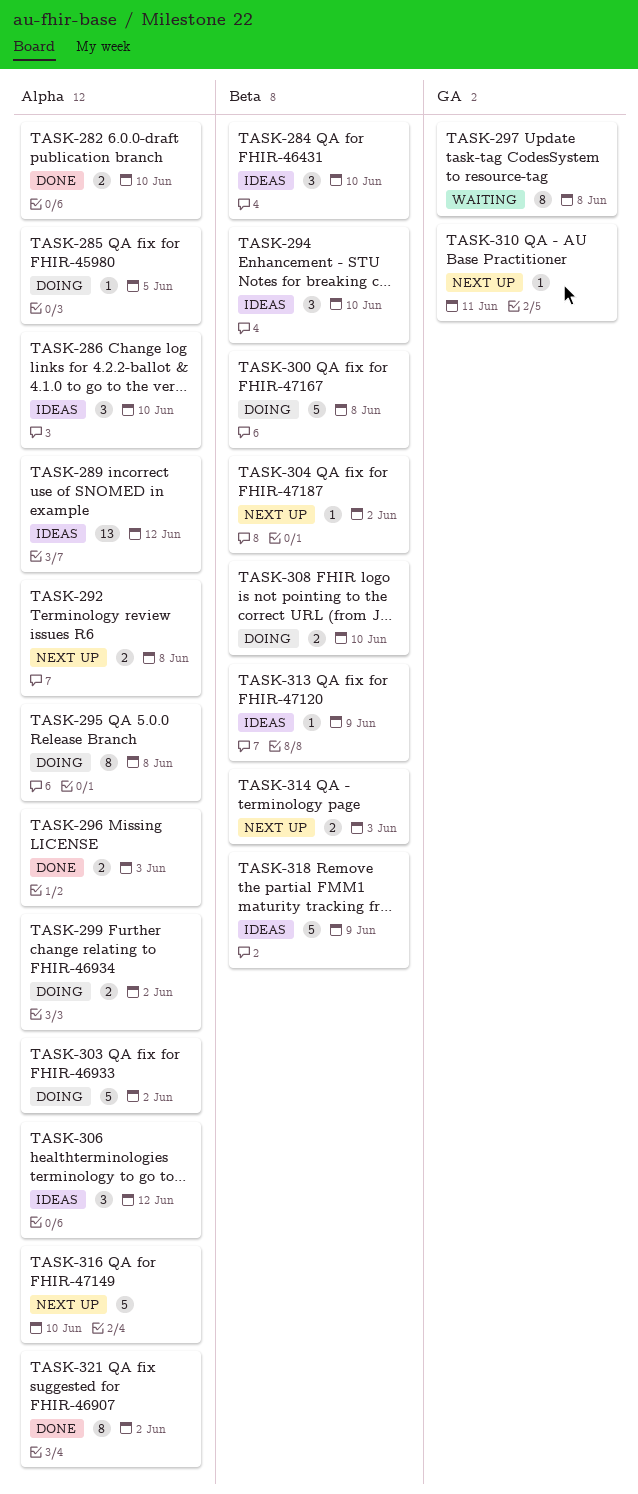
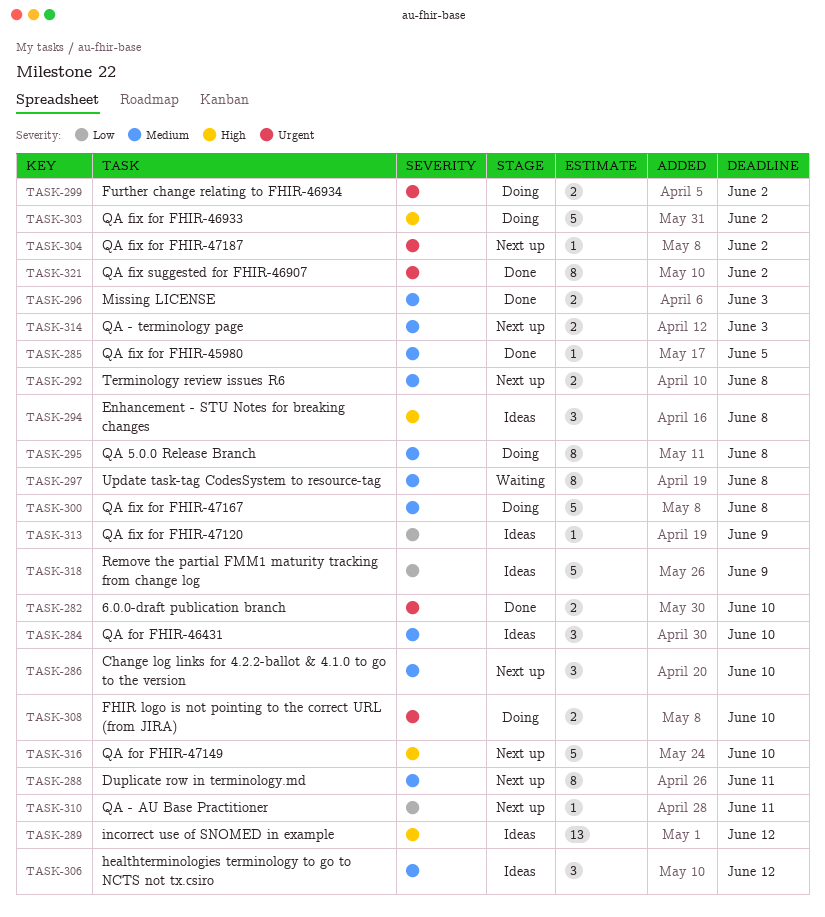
TASK-285, status: Doing -> Done
TASK-286, status: Ideas -> Next up
TASK-288: none -> present
TASK-294, due: Jun 10 -> Jun 8

